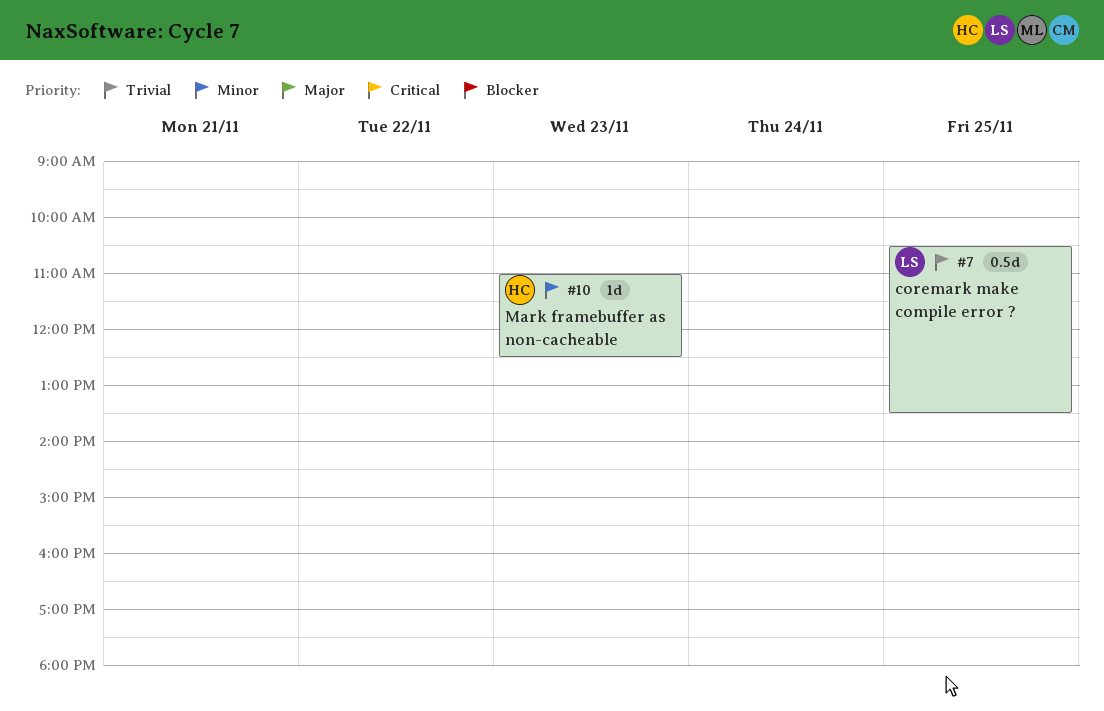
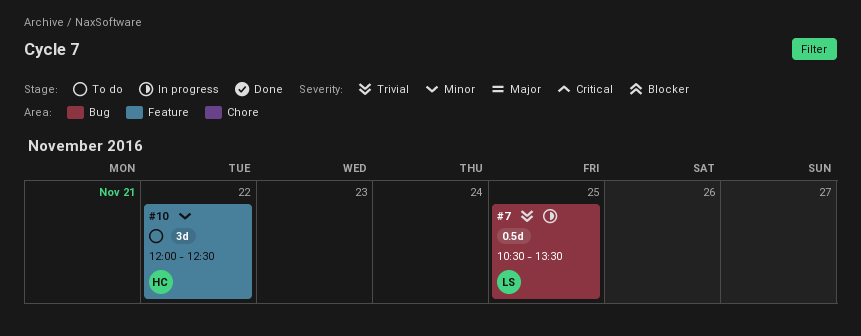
#10, estimate: 1d -> 3d
#10, day: Nov 23 -> Nov 22
#10, begins: 11:00 -> 12:00

